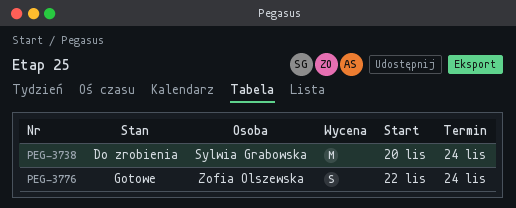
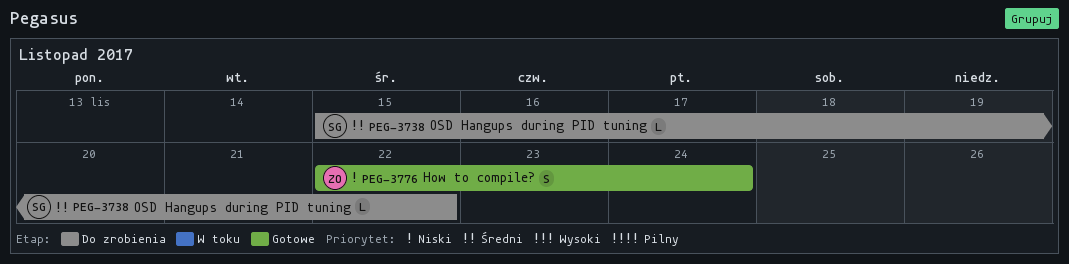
PEG-3738, estimate: M -> L
PEG-3738, start: Nov 20 -> Nov 15
PEG-3738, due: Nov 24 -> Nov 22

